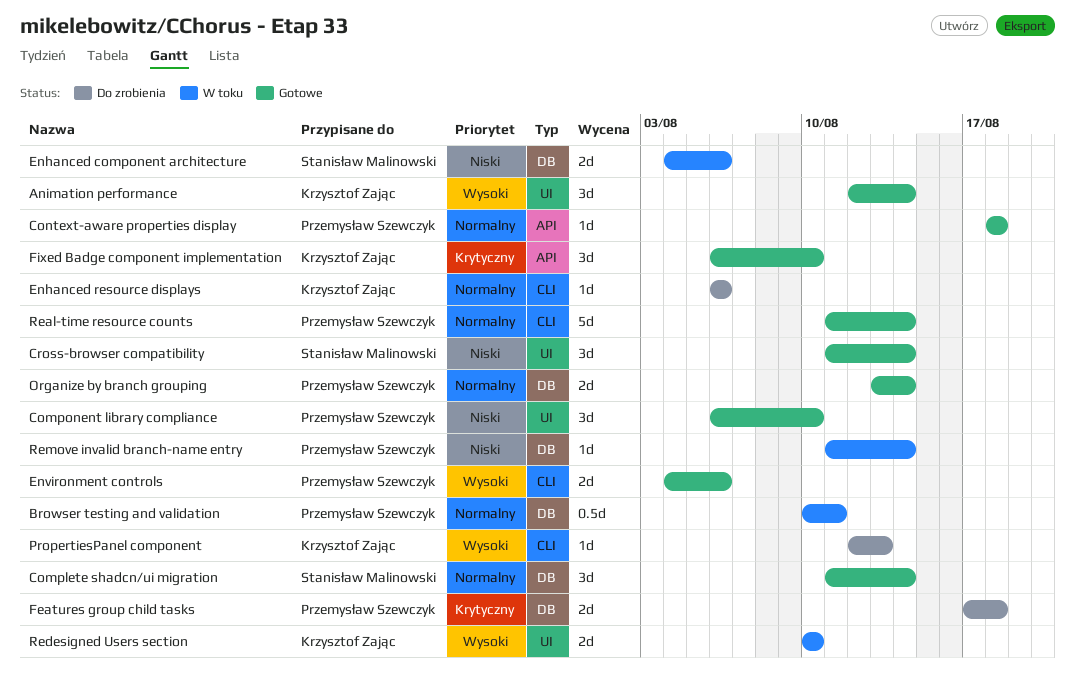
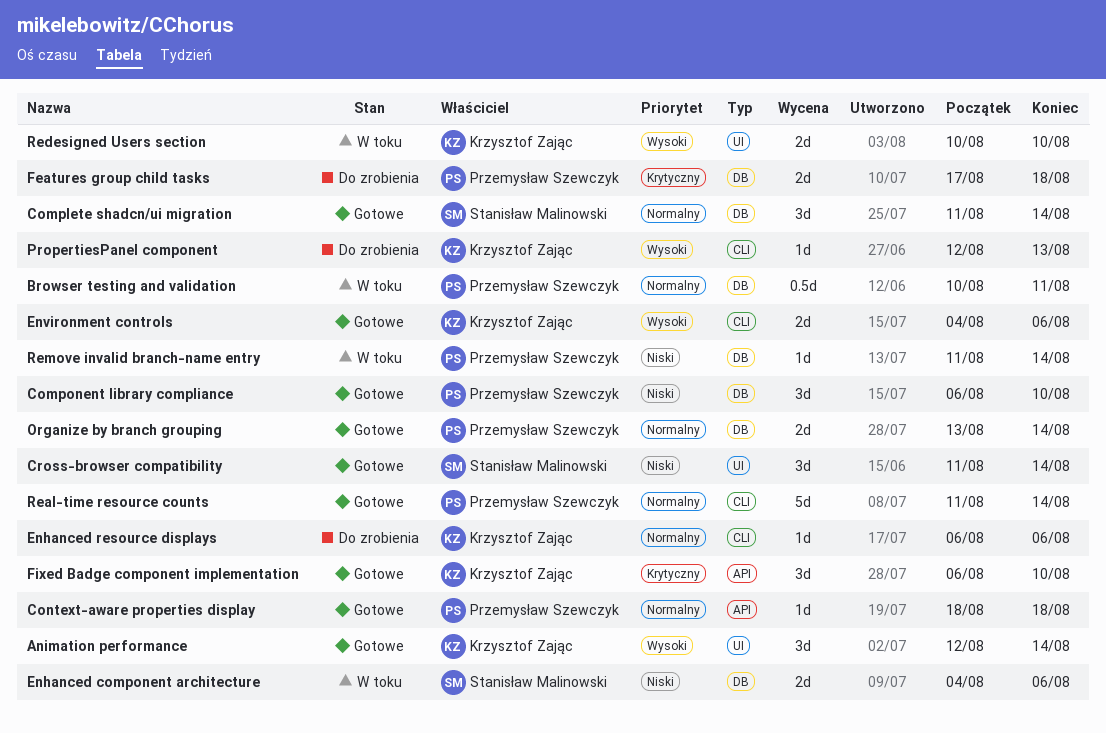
Component library compliance, label: UI -> DB
Environment controls, owner: Przemysław Szewczyk -> Krzysztof Zając

